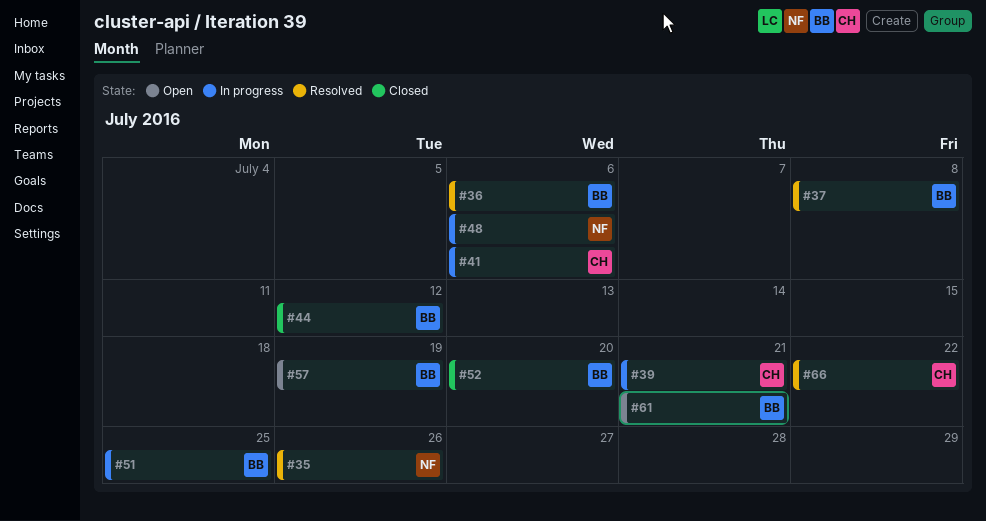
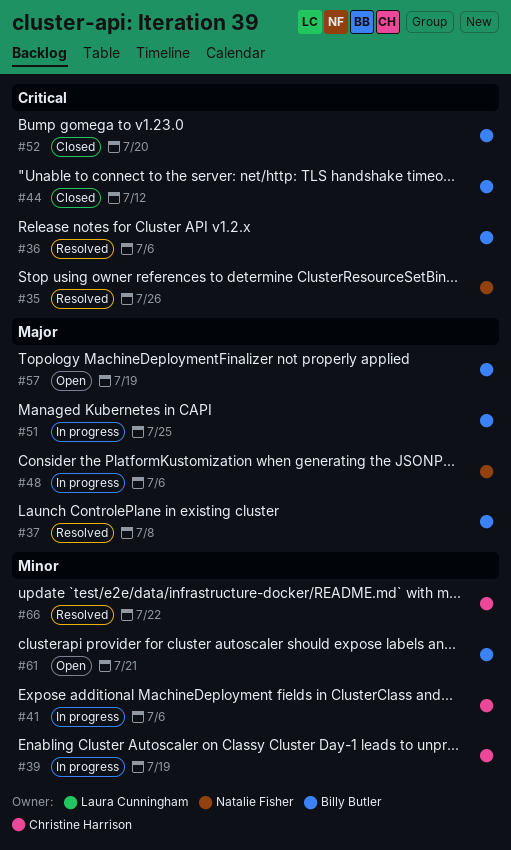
#39, due: Jul 21 -> Jul 19

